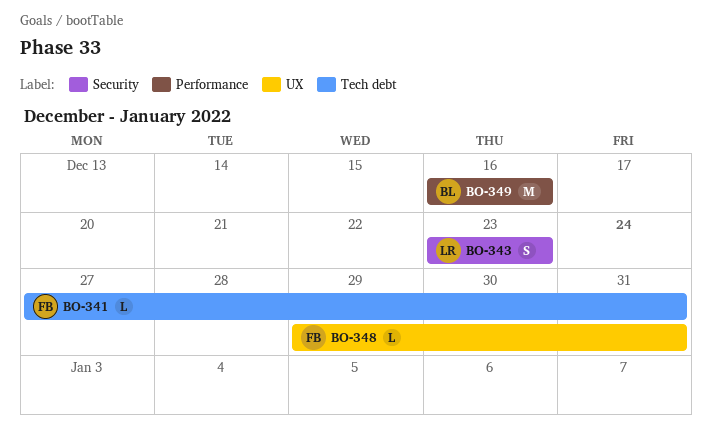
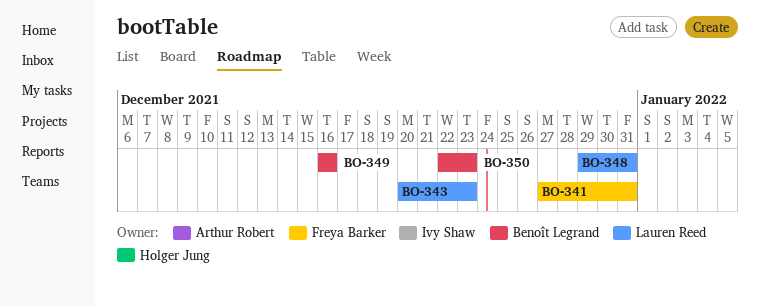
BO-343, start: Dec 23 -> Dec 20
BO-348, owner: Freya Barker -> Lauren Reed
BO-350: none -> present

